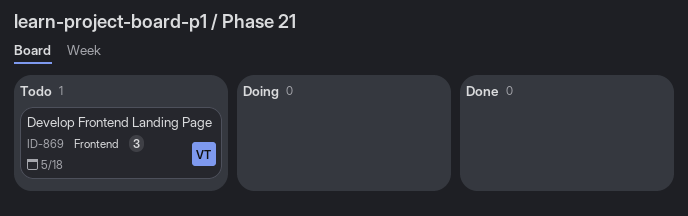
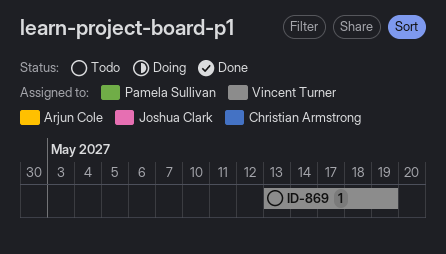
ID-869, estimate: 3 -> 1
ID-869, due: May 18 -> May 19

